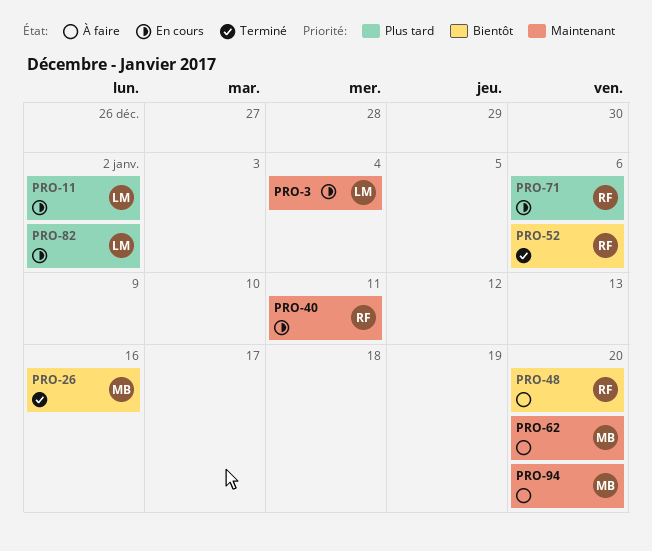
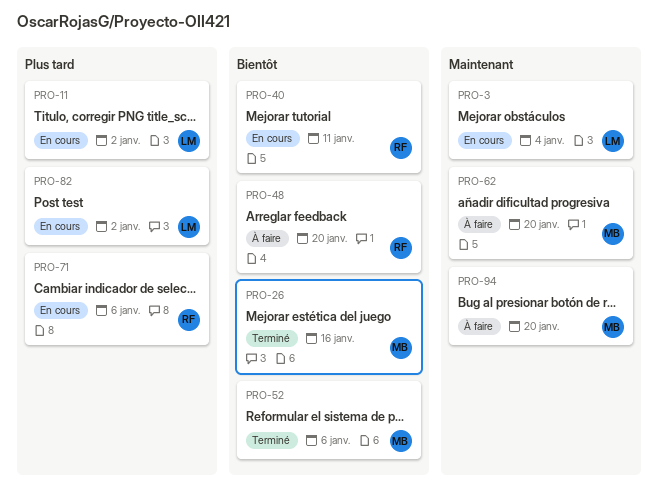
PRO-40, priority: Maintenant -> Bientôt
PRO-52, owner: RF -> MB

